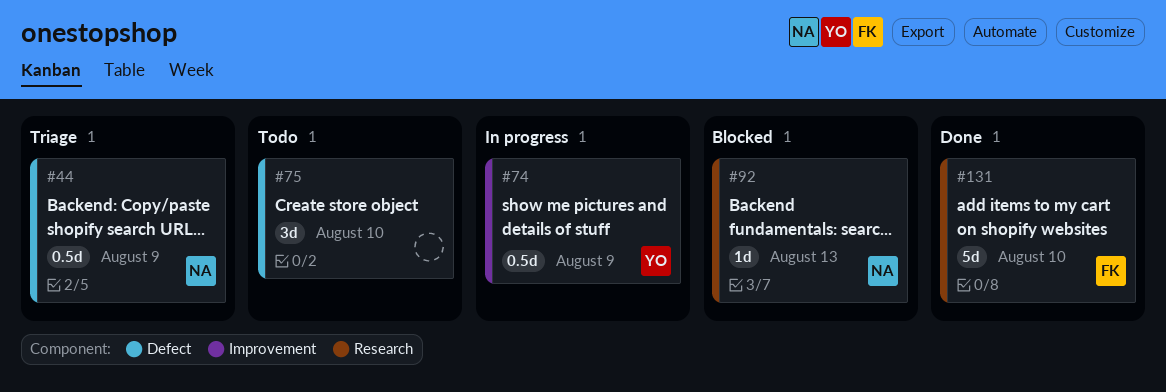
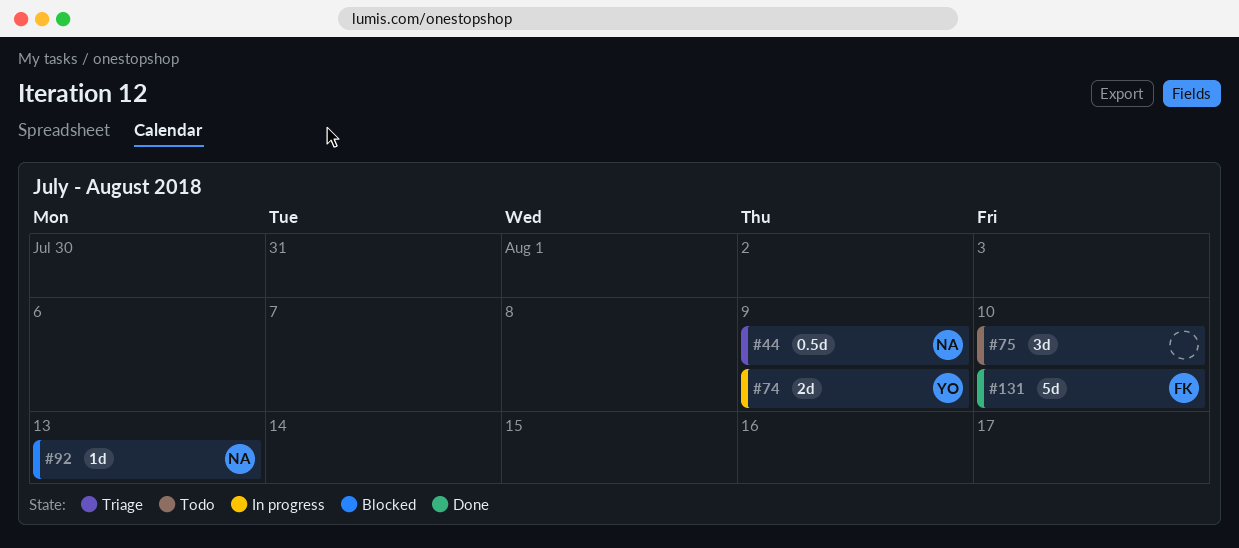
#74, estimate: 0.5d -> 2d

